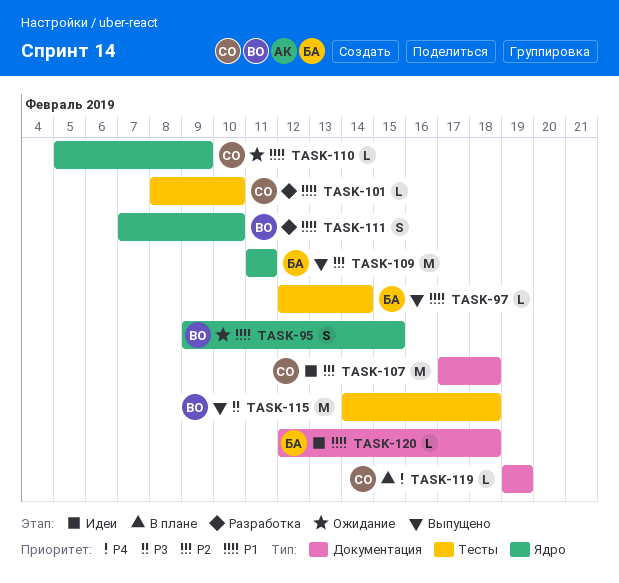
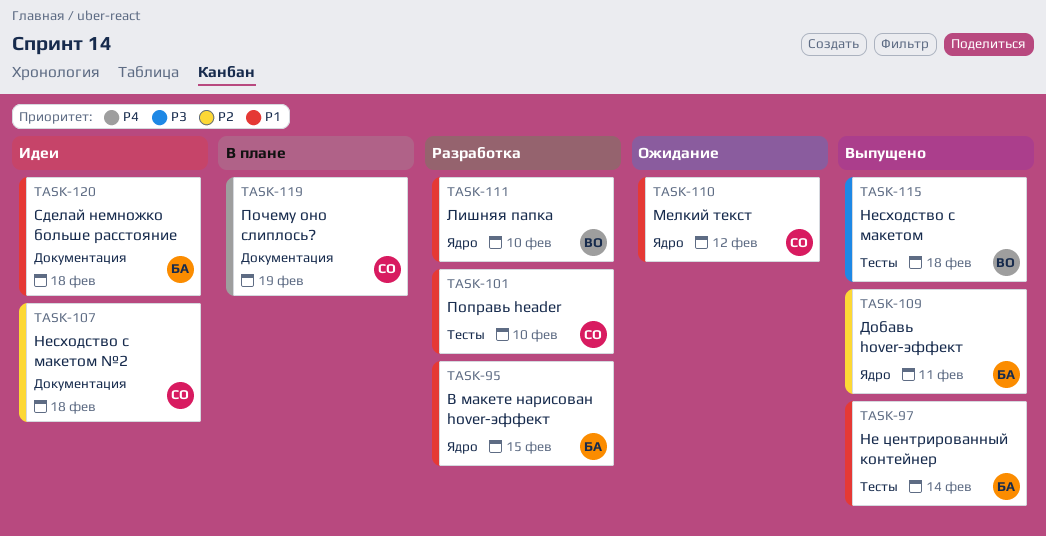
TASK-95, status: Ожидание -> Разработка
TASK-95, owner: ВО -> БА
TASK-110, due: Feb 9 -> Feb 12

